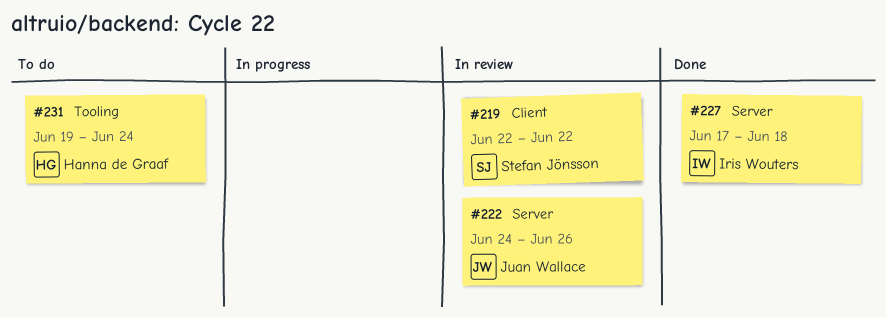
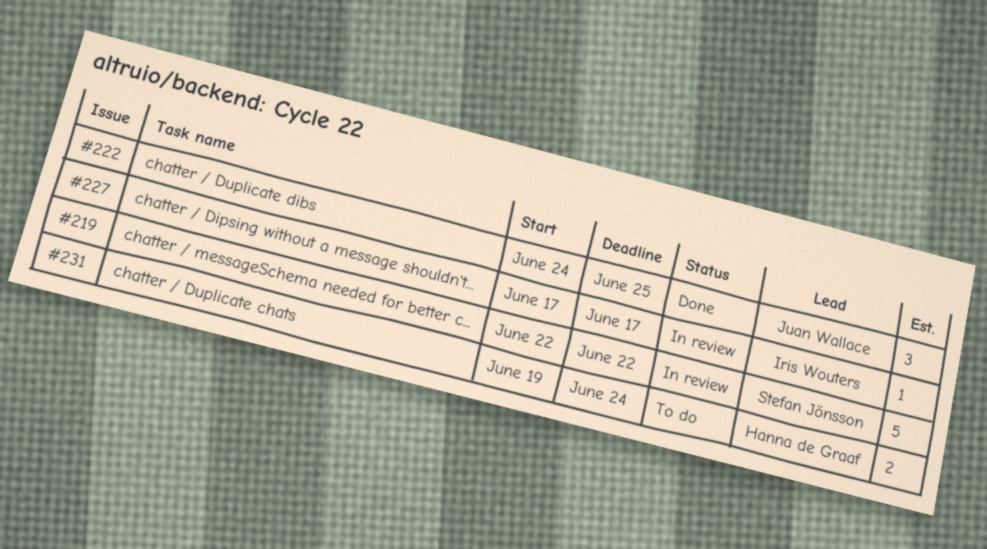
#222, status: In review -> Done
#222, due: Jun 26 -> Jun 25
#227, status: Done -> In review
#227, due: Jun 18 -> Jun 17

